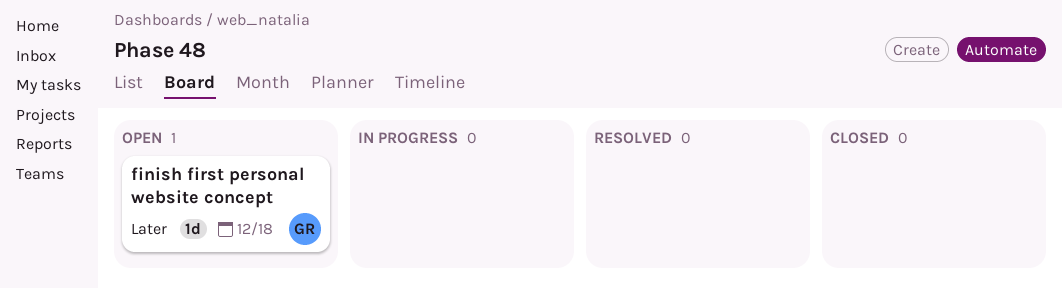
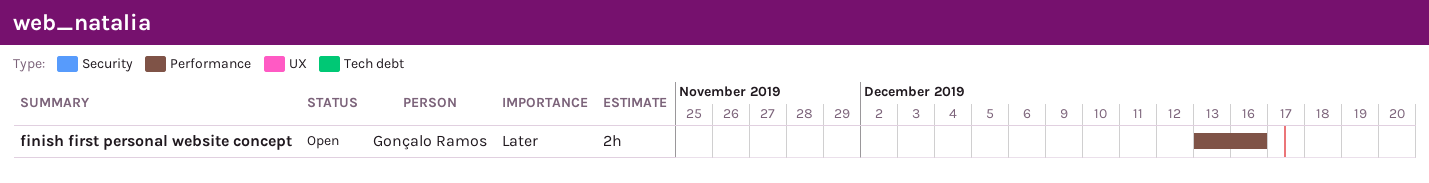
finish first personal website concept, estimate: 1d -> 2h
finish first personal website concept, due: Dec 18 -> Dec 16

